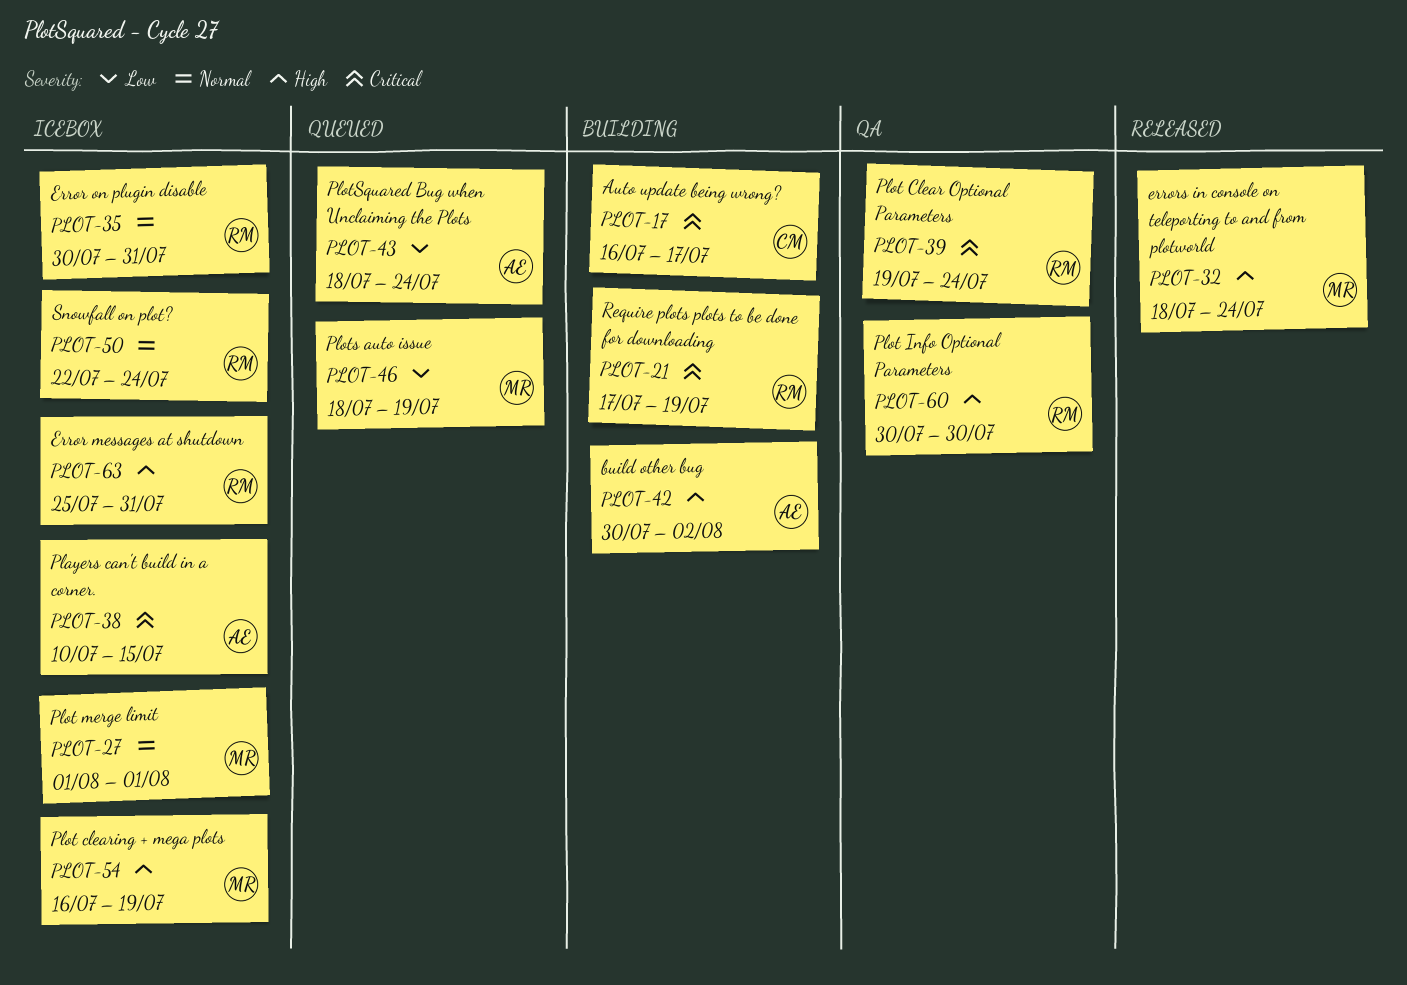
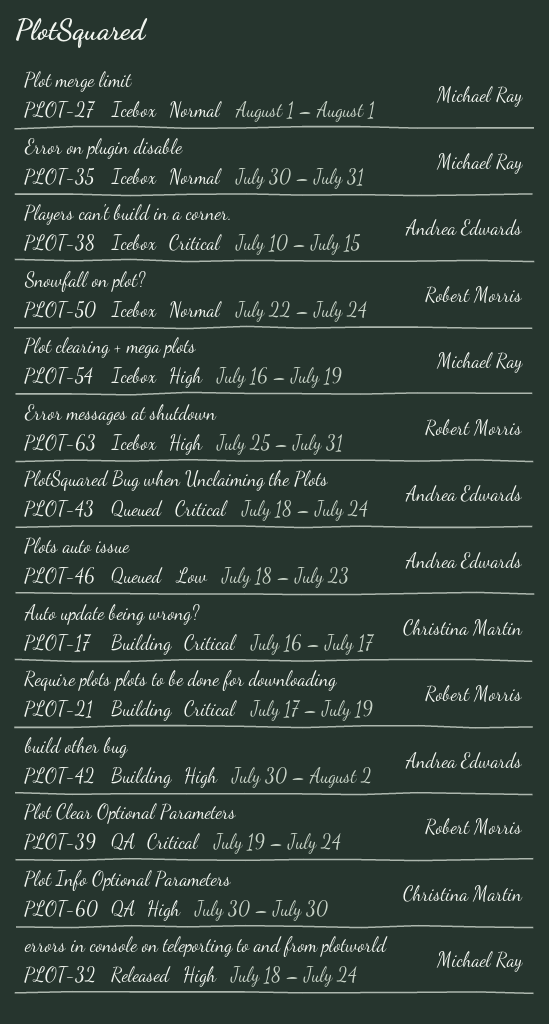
PLOT-35, owner: Robert Morris -> Michael Ray
PLOT-43, priority: Low -> Critical
PLOT-46, owner: Michael Ray -> Andrea Edwards
PLOT-46, due: Jul 19 -> Jul 23
PLOT-60, owner: Robert Morris -> Christina Martin

